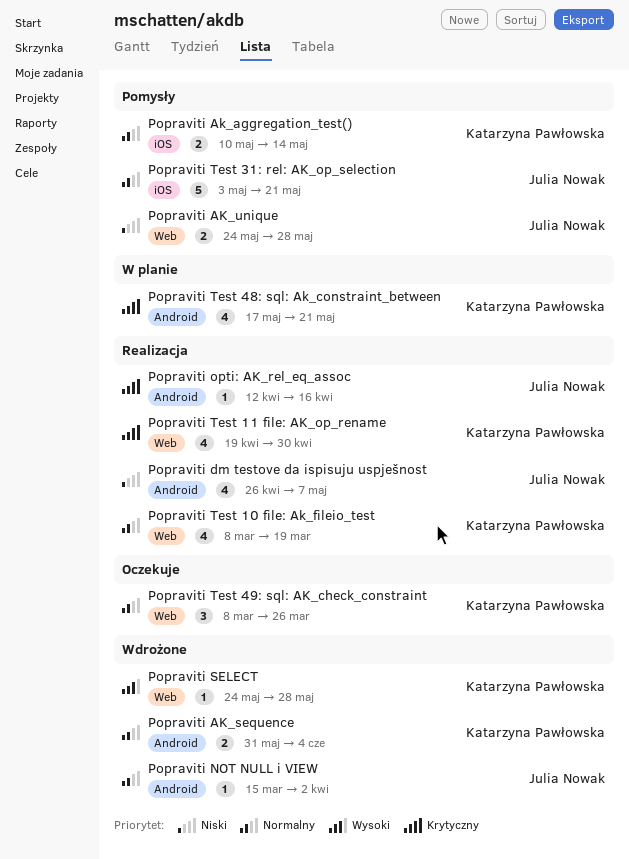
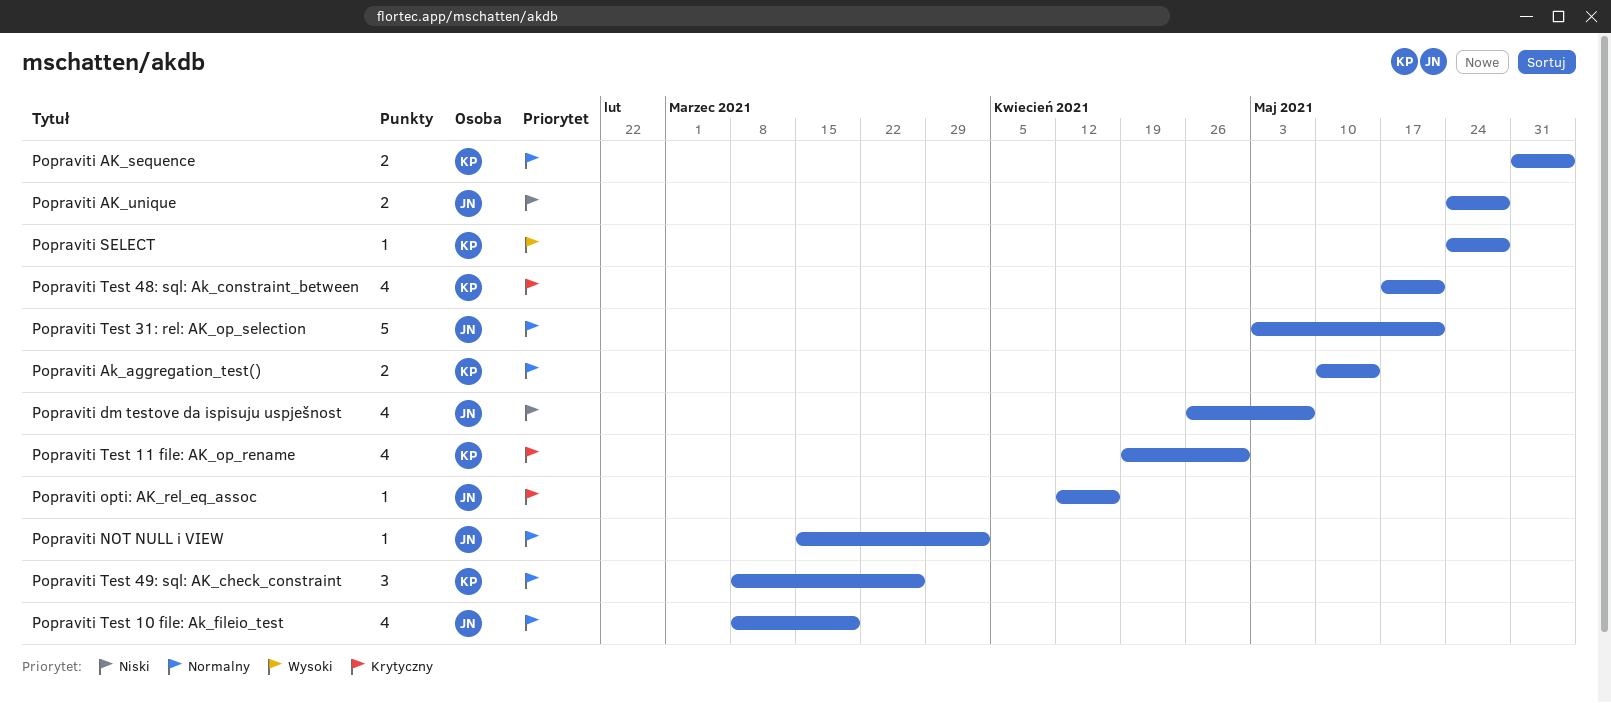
Popraviti Test 10 file: Ak_fileio_test, owner: Katarzyna Pawłowska -> Julia Nowak

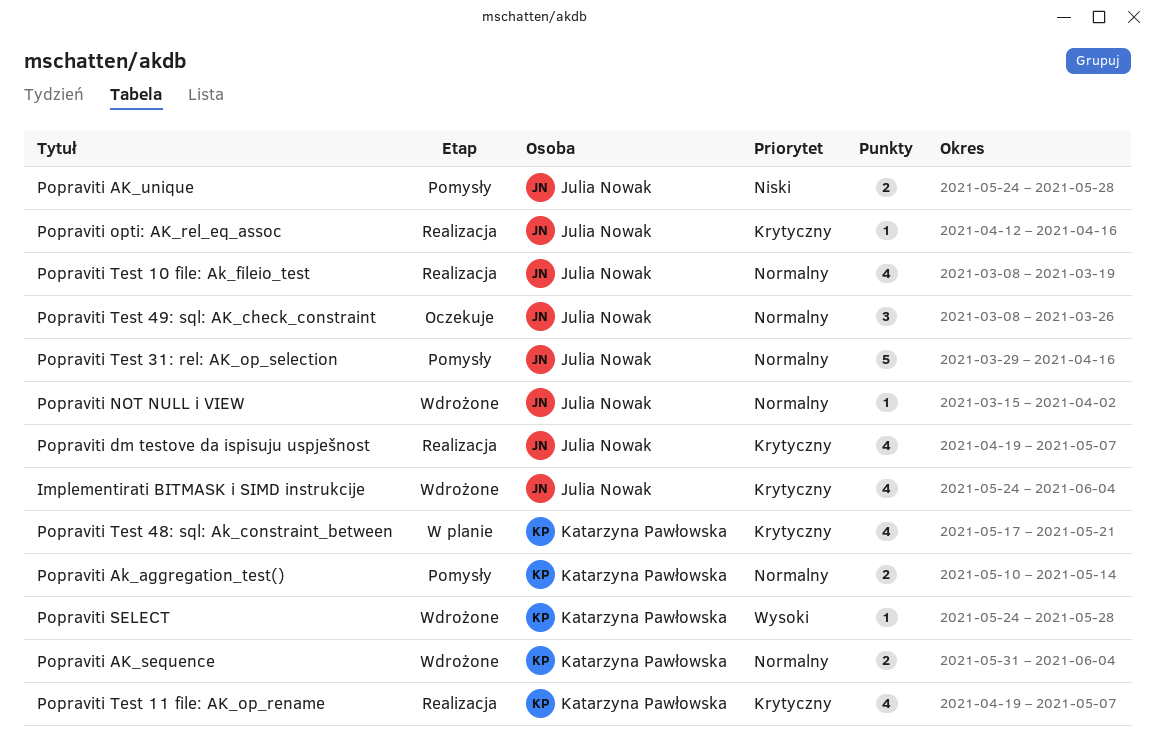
Implementirati BITMASK i SIMD instrukcije: none -> present
Popraviti dm testove da ispisuju uspješnost, priority: Niski -> Krytyczny
Popraviti dm testove da ispisuju uspješnost, start: Apr 26 -> Apr 19
Popraviti Test 11 file: AK_op_rename, due: Apr 30 -> May 7
Popraviti Test 31: rel: AK_op_selection, start: May 3 -> Mar 29
Popraviti Test 31: rel: AK_op_selection, due: May 21 -> Apr 16
Popraviti Test 49: sql: AK_check_constraint, owner: Katarzyna Pawłowska -> Julia Nowak

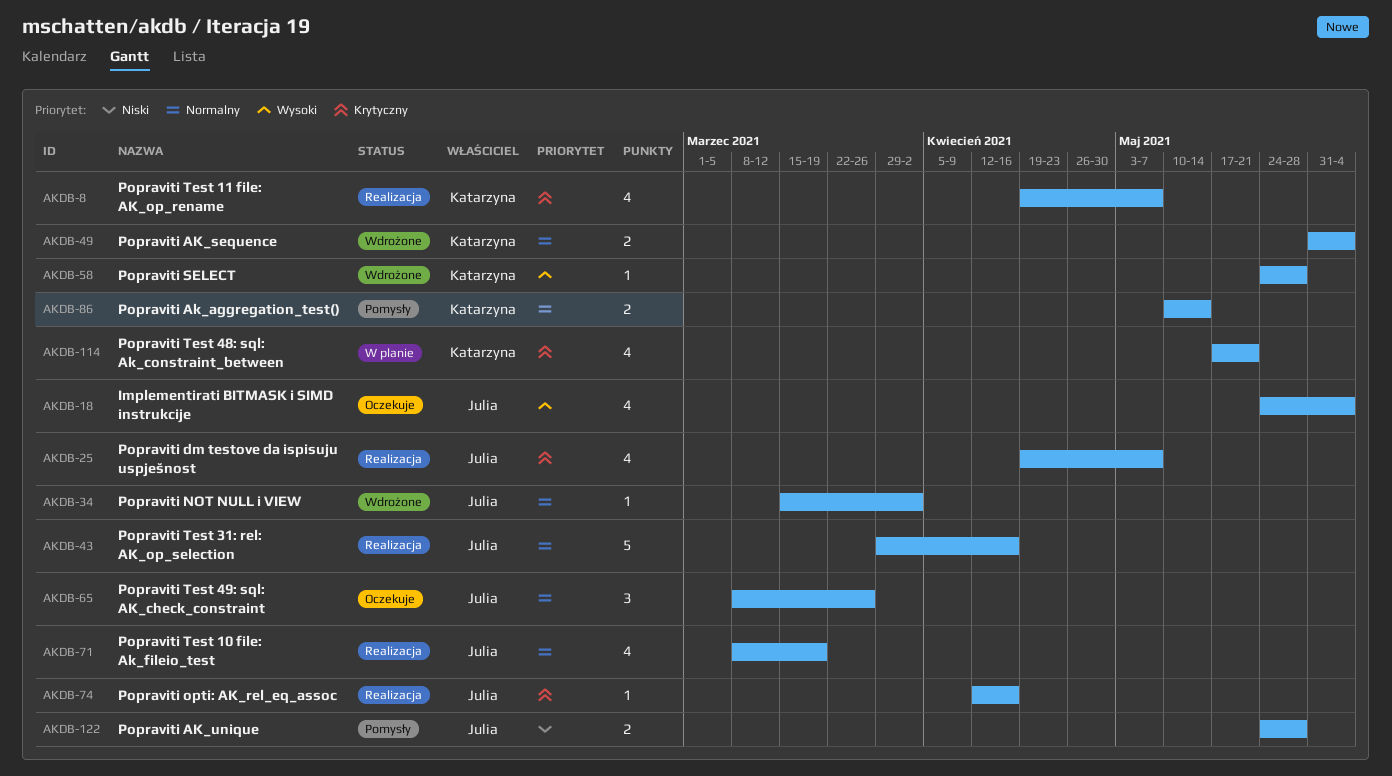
Implementirati BITMASK i SIMD instrukcije, status: Wdrożone -> Oczekuje
Implementirati BITMASK i SIMD instrukcije, priority: Krytyczny -> Wysoki
Popraviti Test 31: rel: AK_op_selection, status: Pomysły -> Realizacja

